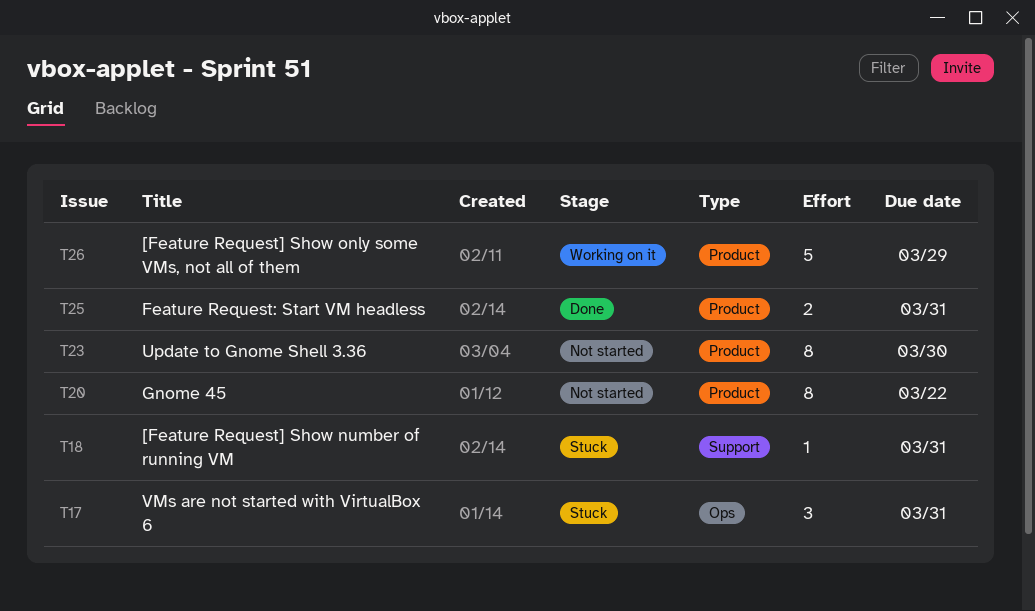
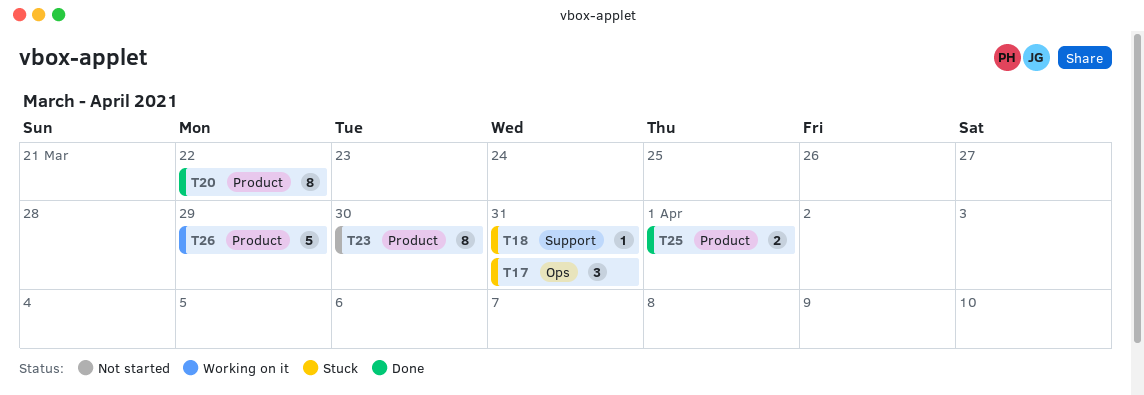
T20, status: Not started -> Done
T25, due: Mar 31 -> Apr 1

